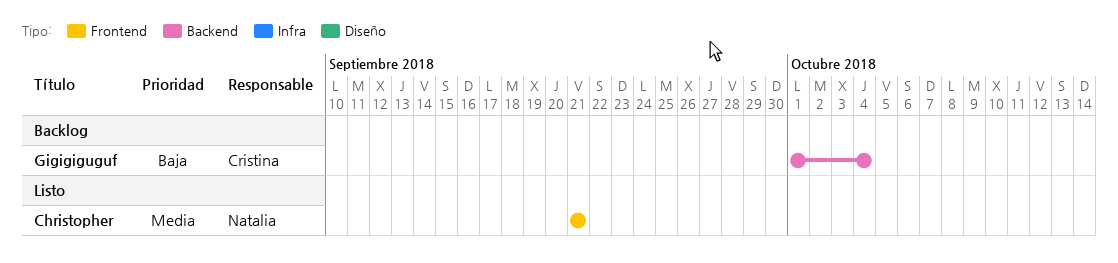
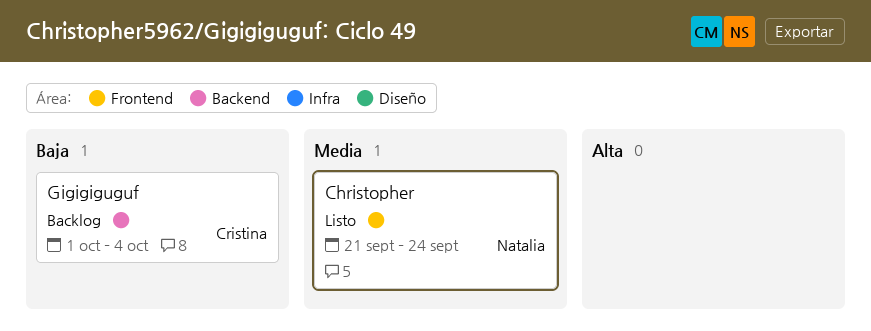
Christopher, due: Sep 21 -> Sep 24

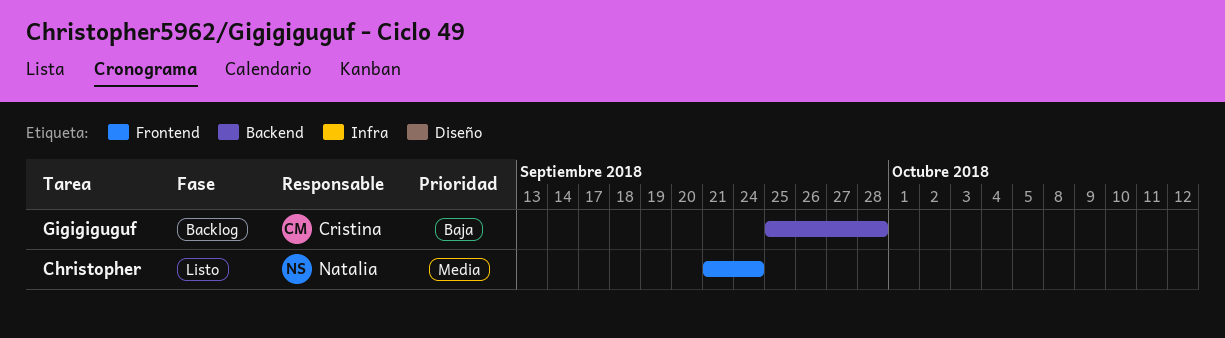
Gigigiguguf, start: Oct 1 -> Sep 25
Gigigiguguf, due: Oct 4 -> Sep 28

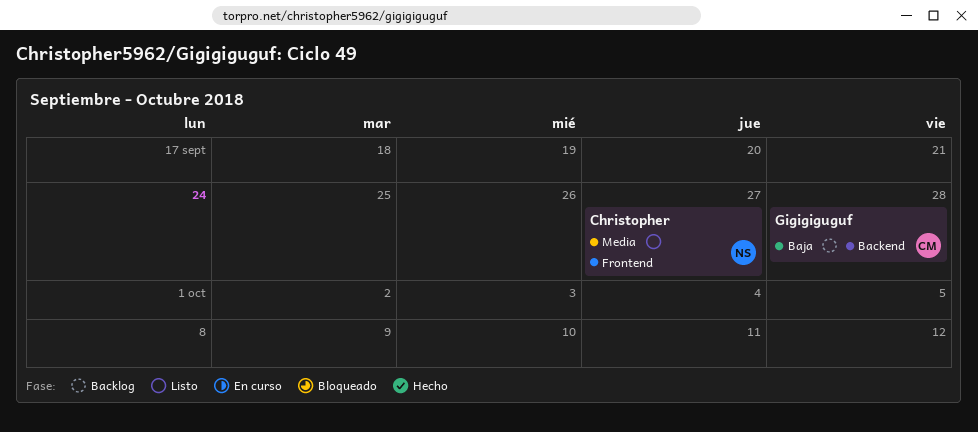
Christopher, due: Sep 24 -> Sep 27

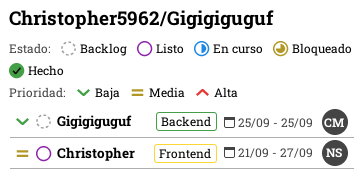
Gigigiguguf, due: Sep 28 -> Sep 25

